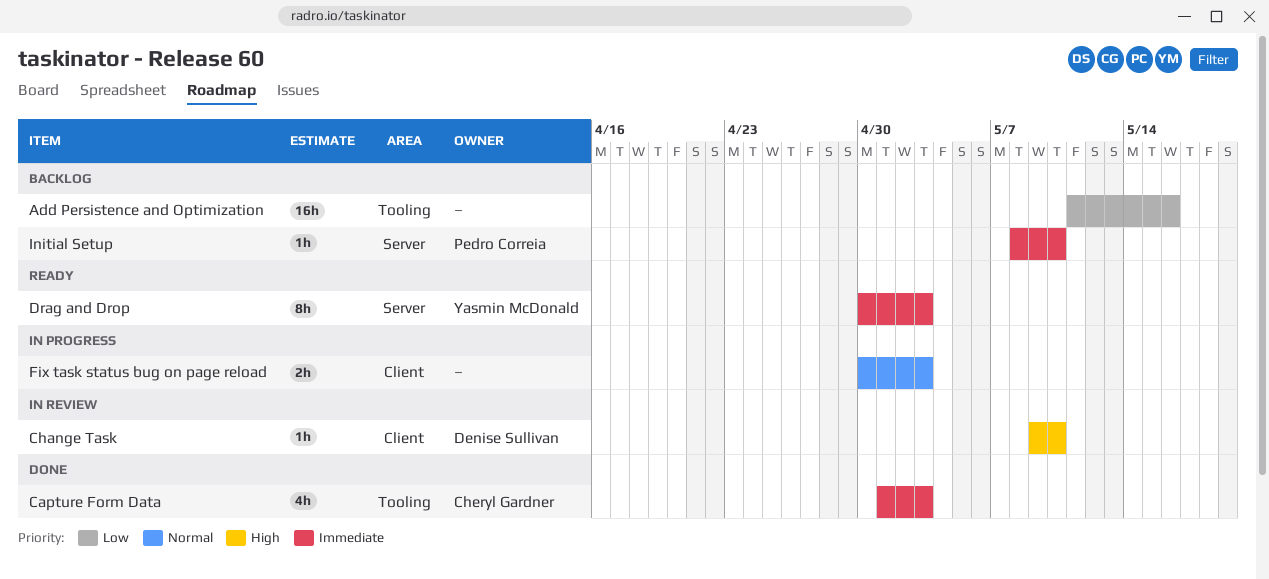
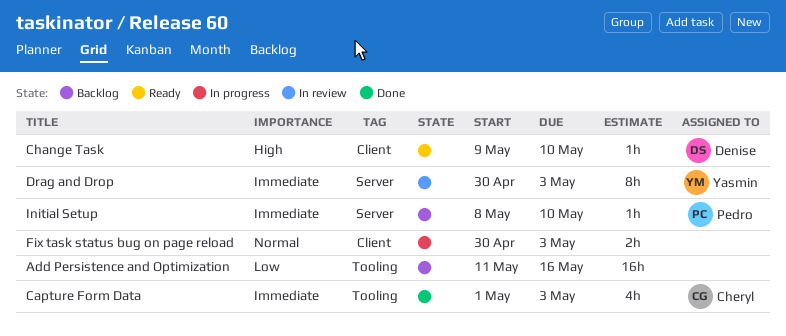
Change Task, status: In review -> Ready
Drag and Drop, status: Ready -> In review

